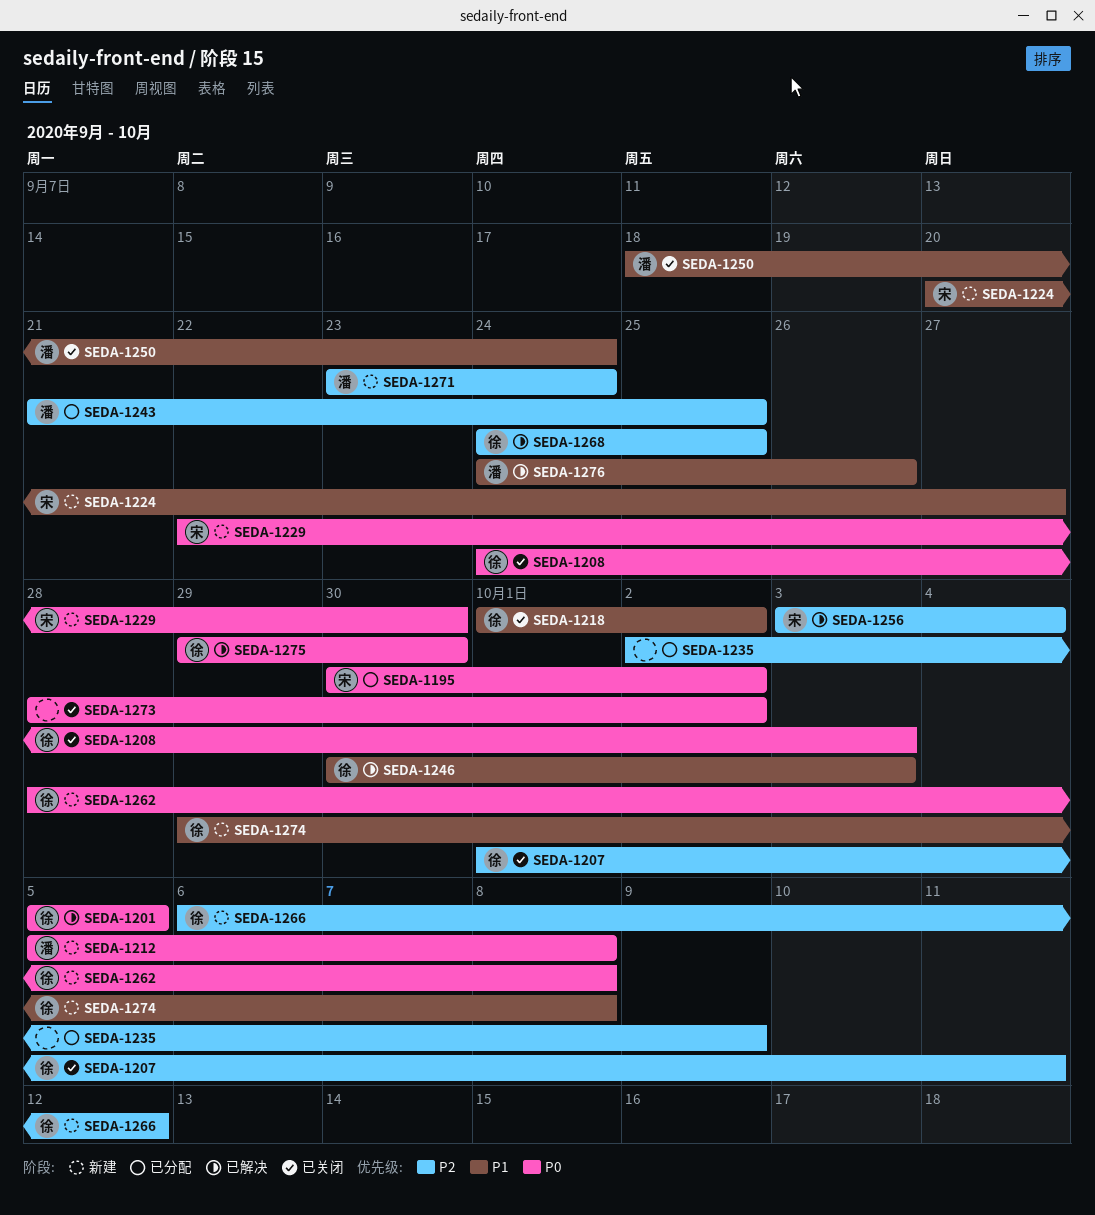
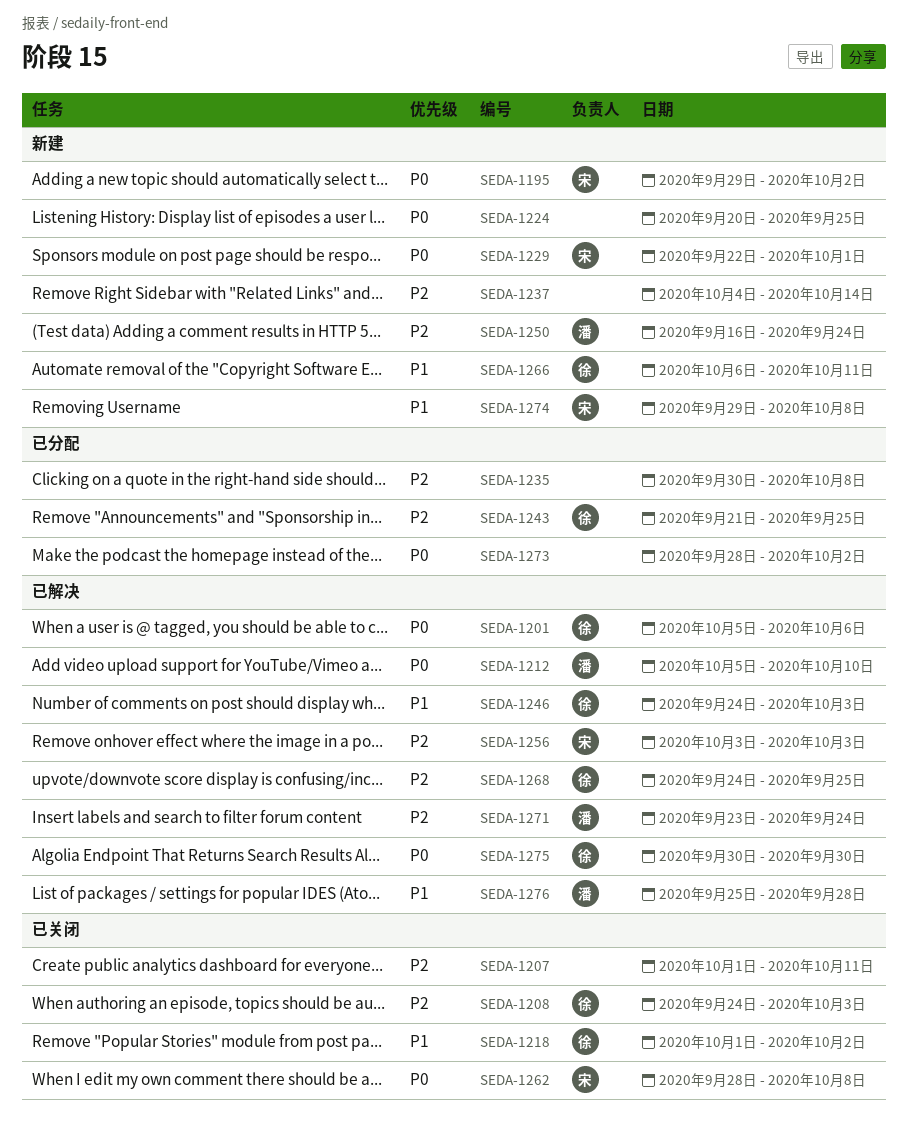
SEDA-1195, status: 已分配 -> 新建
SEDA-1195, start: Sep 30 -> Sep 29
SEDA-1201, due: Oct 5 -> Oct 6
SEDA-1207, owner: 徐 -> none
SEDA-1208, priority: P0 -> P2
SEDA-1212, status: 新建 -> 已解决
SEDA-1212, due: Oct 8 -> Oct 10
SEDA-1224, owner: 宋 -> none
SEDA-1224, priority: P1 -> P0
SEDA-1224, due: Sep 27 -> Sep 25
SEDA-1229, due: Sep 30 -> Oct 1
SEDA-1235, start: Oct 2 -> Sep 30
SEDA-1235, due: Oct 9 -> Oct 8
SEDA-1237: none -> present
SEDA-1243, owner: 潘 -> 徐
SEDA-1246, start: Sep 30 -> Sep 24
SEDA-1250, status: 已关闭 -> 新建
SEDA-1250, priority: P1 -> P2
SEDA-1250, start: Sep 18 -> Sep 16
SEDA-1256, due: Oct 4 -> Oct 3
SEDA-1262, status: 新建 -> 已关闭
SEDA-1262, owner: 徐 -> 宋
SEDA-1266, priority: P2 -> P1
SEDA-1266, due: Oct 12 -> Oct 11
SEDA-1271, status: 新建 -> 已解决
SEDA-1273, status: 已关闭 -> 已分配
SEDA-1274, owner: 徐 -> 宋
SEDA-1275, start: Sep 29 -> Sep 30
SEDA-1276, start: Sep 24 -> Sep 25
SEDA-1276, due: Sep 26 -> Sep 28

